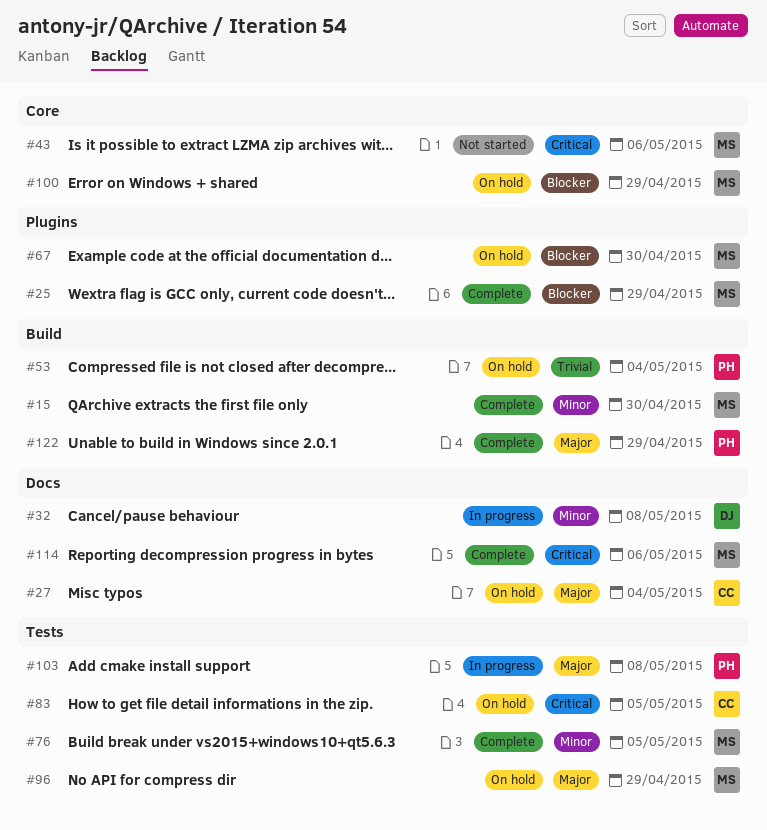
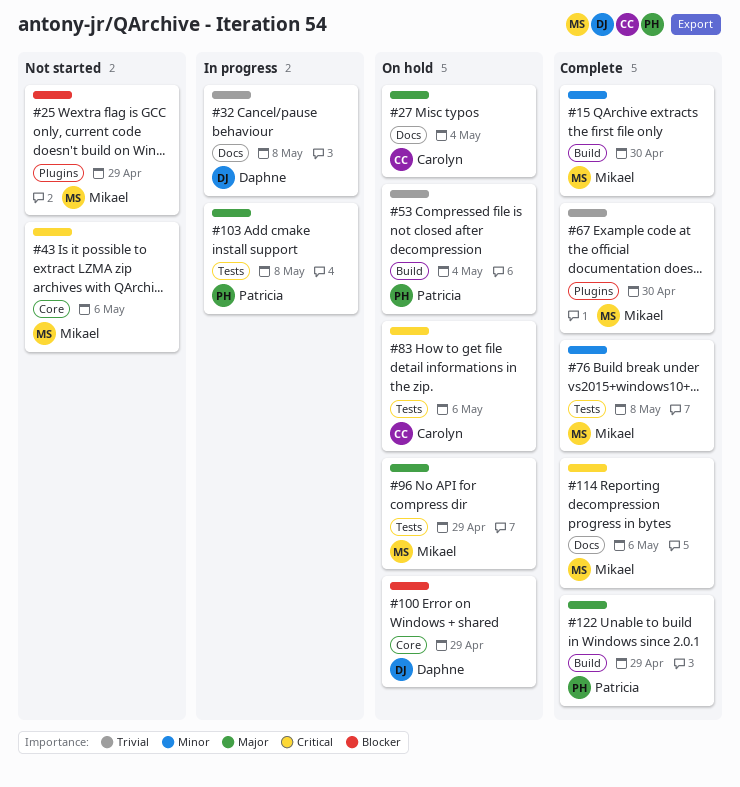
#25, status: Complete -> Not started
#32, priority: Minor -> Trivial
#67, status: On hold -> Complete
#67, priority: Blocker -> Trivial
#76, due: May 5 -> May 8
#83, due: May 5 -> May 6
#100, owner: Mikael -> Daphne

